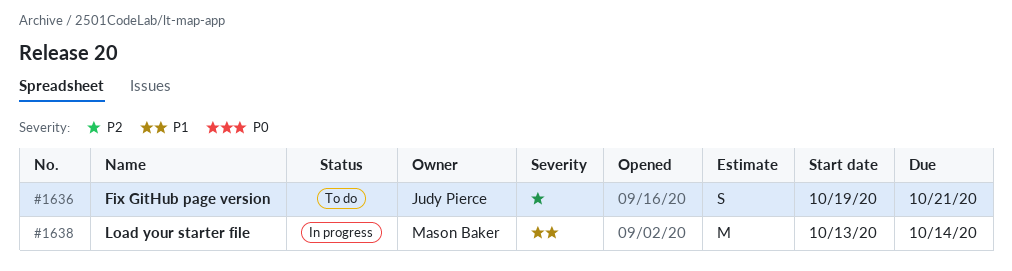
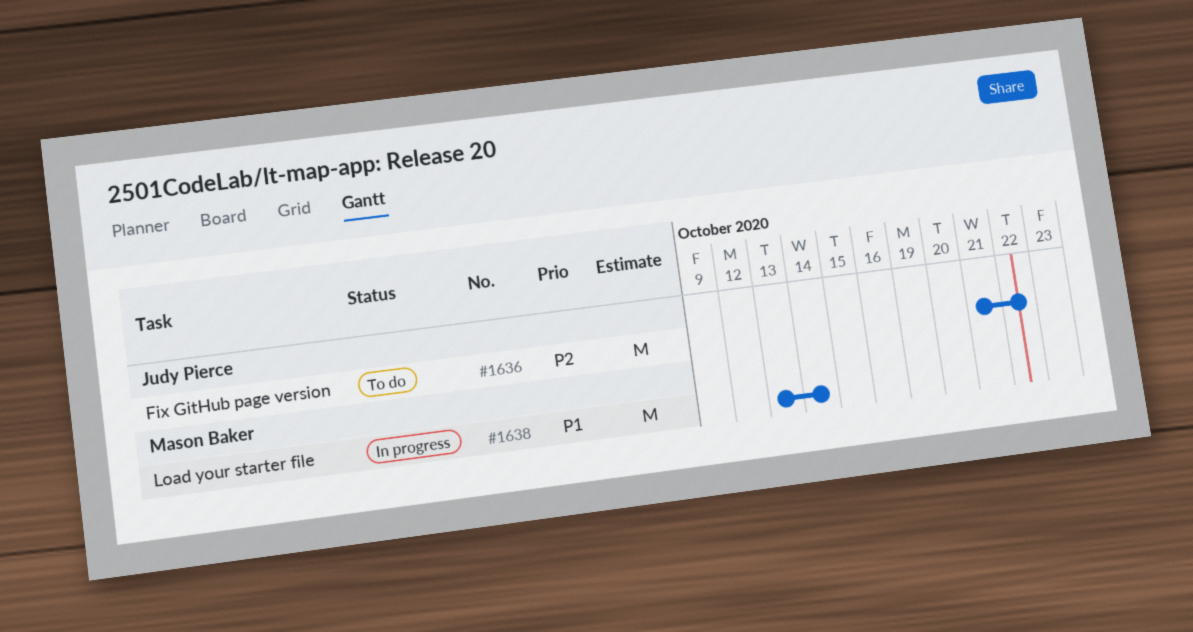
#1636, estimate: S -> M
#1636, start: Oct 19 -> Oct 21
#1636, due: Oct 21 -> Oct 22

